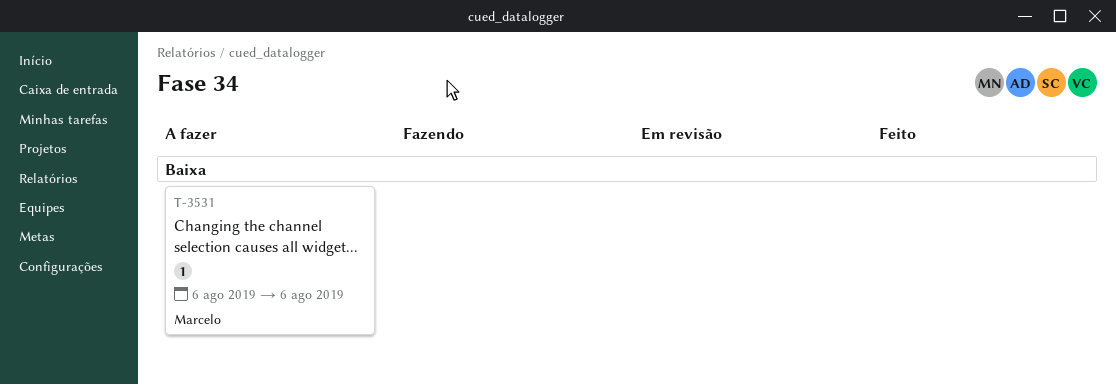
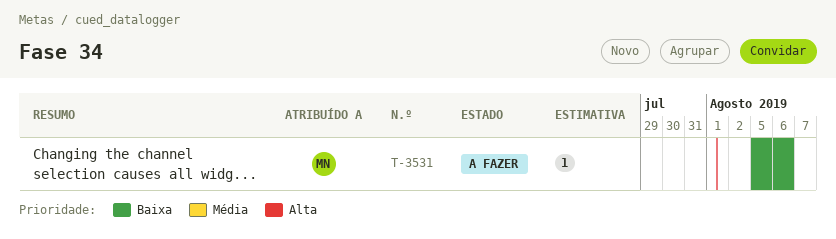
T-3531, start: Aug 6 -> Aug 5

